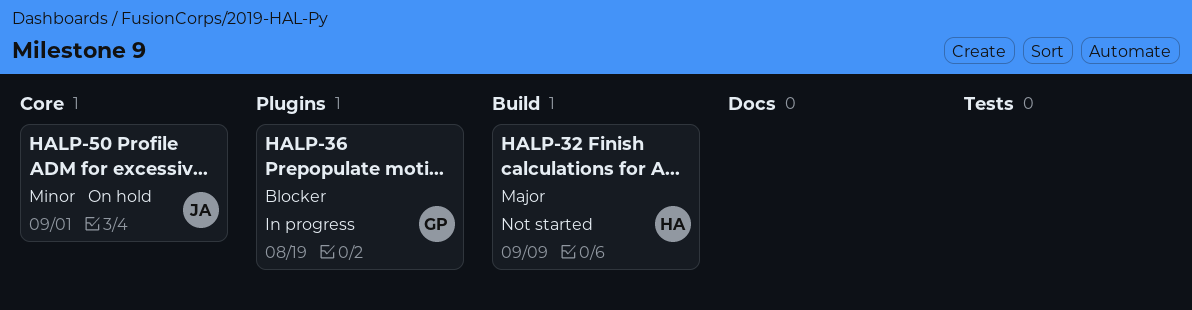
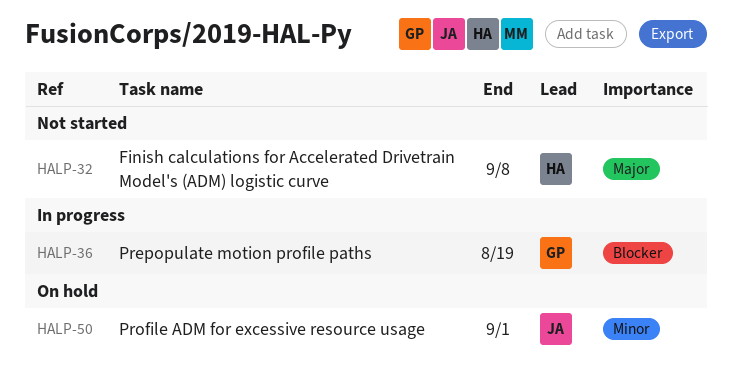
HALP-32, due: Sep 9 -> Sep 8

